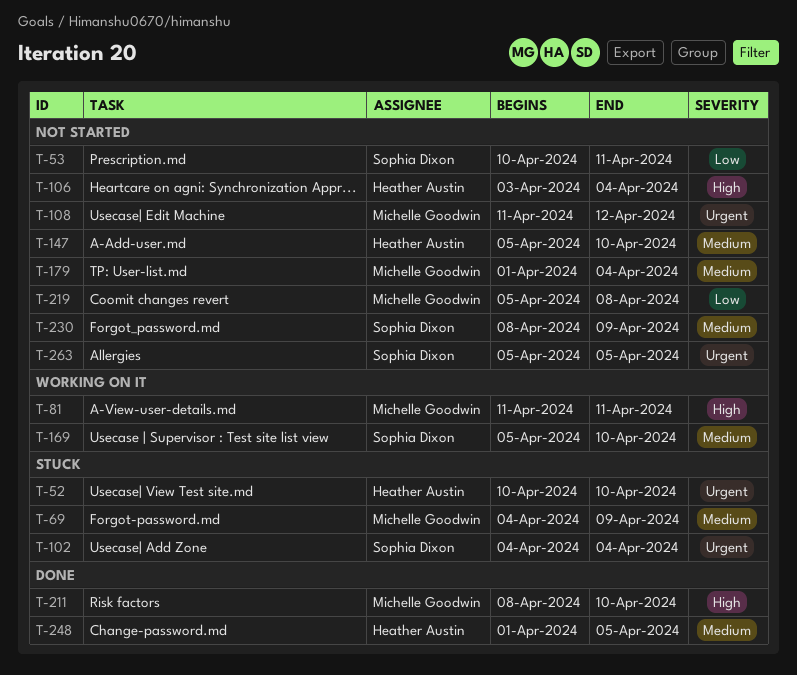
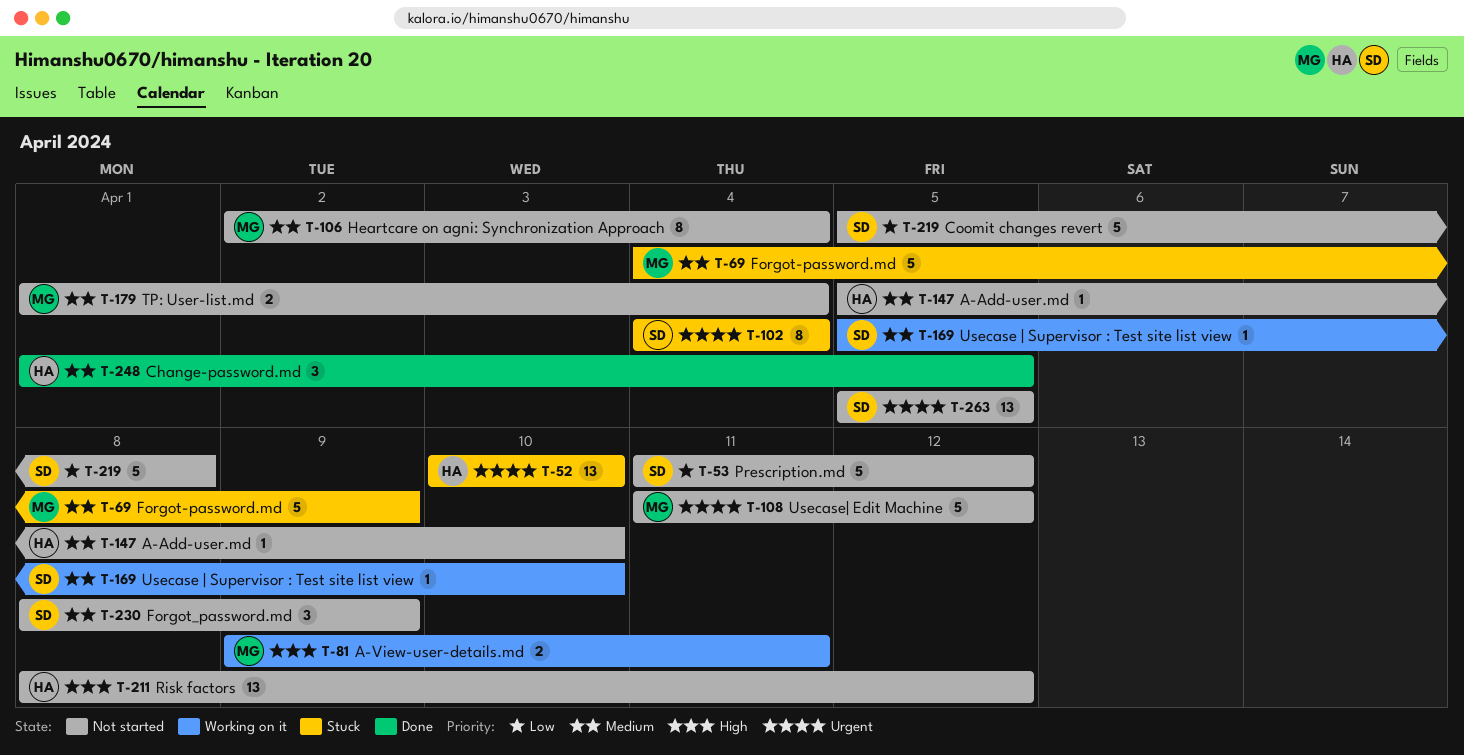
T-53, start: Apr 10 -> Apr 11
T-53, due: Apr 11 -> Apr 12
T-81, start: Apr 11 -> Apr 9
T-106, owner: Heather Austin -> Michelle Goodwin
T-106, priority: High -> Medium
T-106, start: Apr 3 -> Apr 2
T-211, status: Done -> Not started
T-211, owner: Michelle Goodwin -> Heather Austin
T-211, due: Apr 10 -> Apr 12
T-219, owner: Michelle Goodwin -> Sophia Dixon

